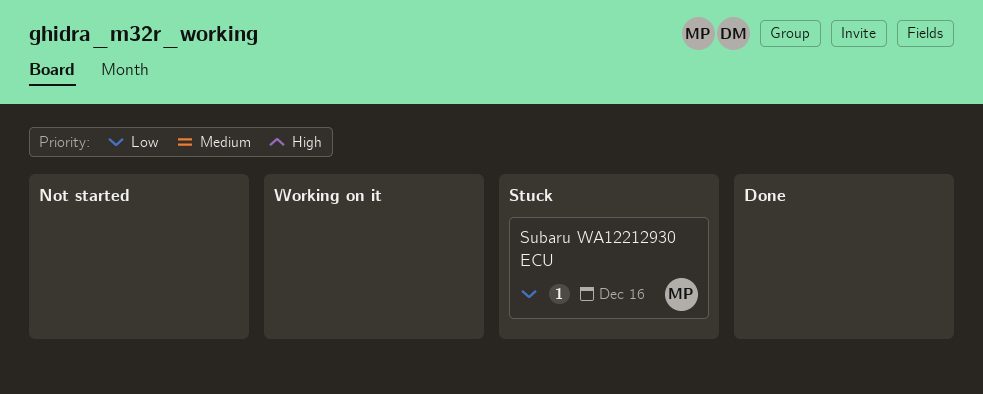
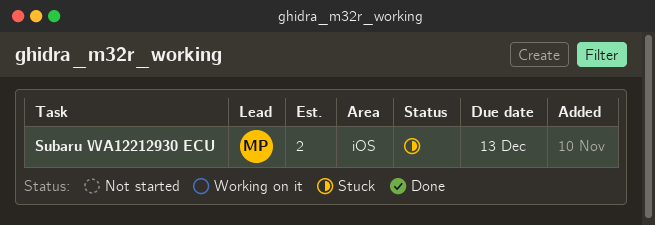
Subaru WA12212930 ECU, estimate: 1 -> 2
Subaru WA12212930 ECU, due: Dec 16 -> Dec 13

